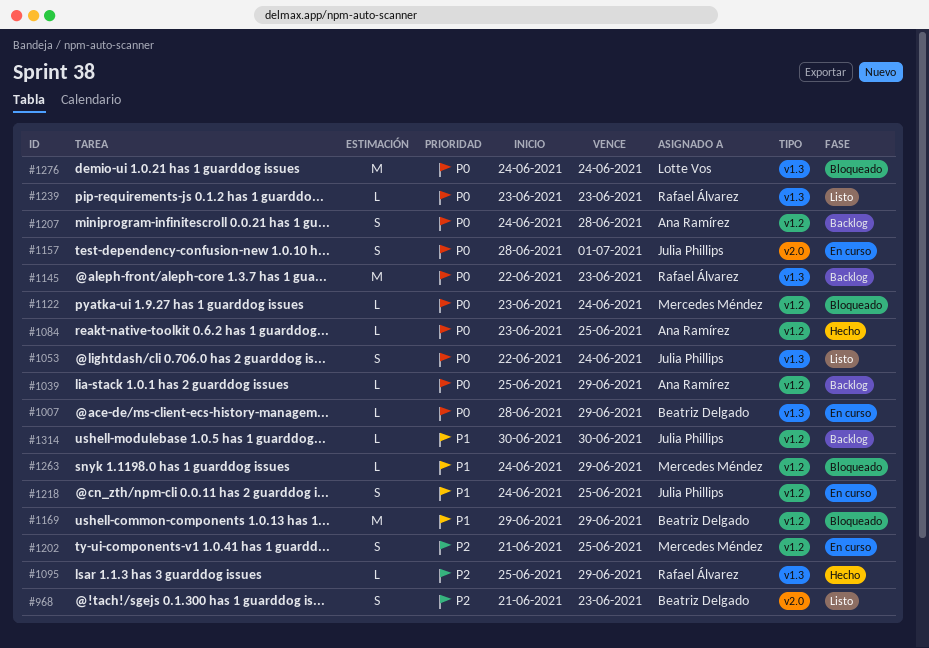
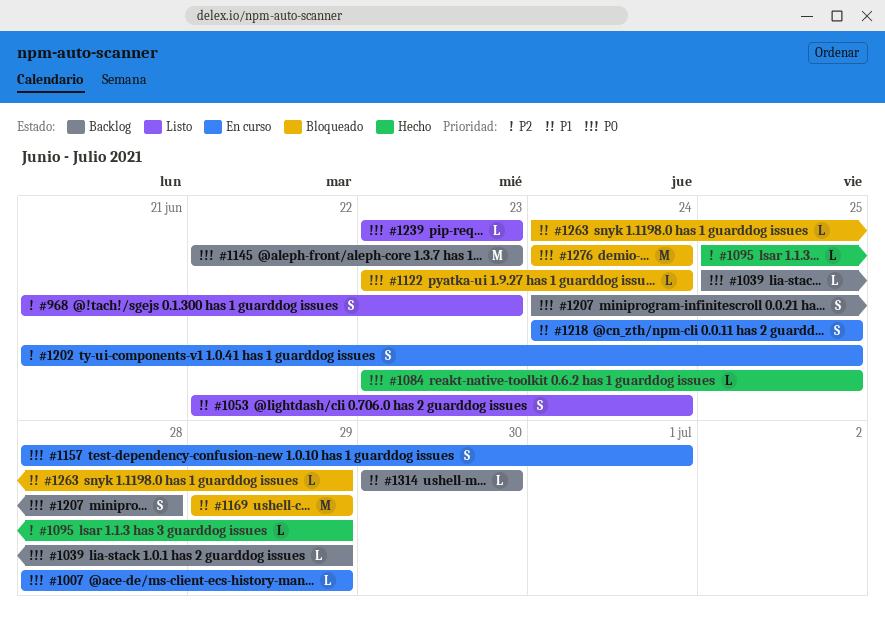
#1053, priority: P0 -> P1

